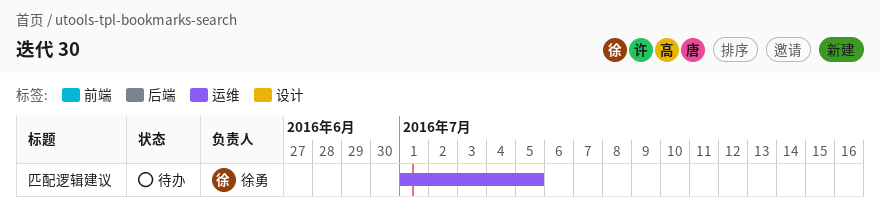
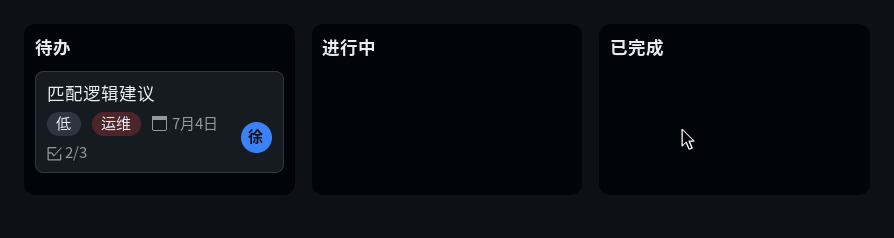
匹配逻辑建议, due: Jul 5 -> Jul 4

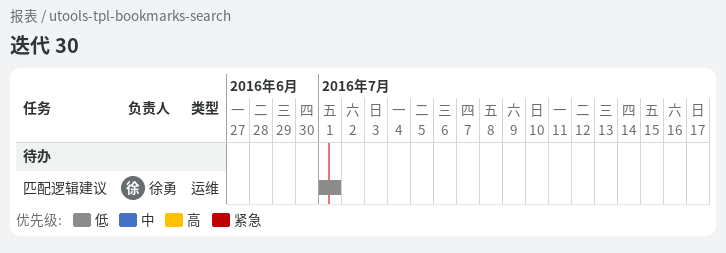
匹配逻辑建议, due: Jul 4 -> Jul 1

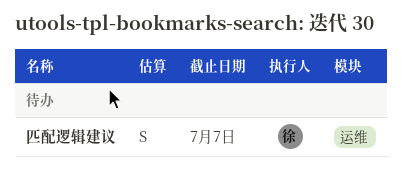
匹配逻辑建议, due: Jul 1 -> Jul 7

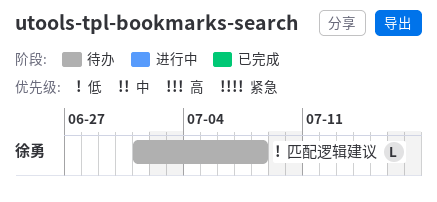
匹配逻辑建议, estimate: S -> L
匹配逻辑建议, due: Jul 7 -> Jul 8

